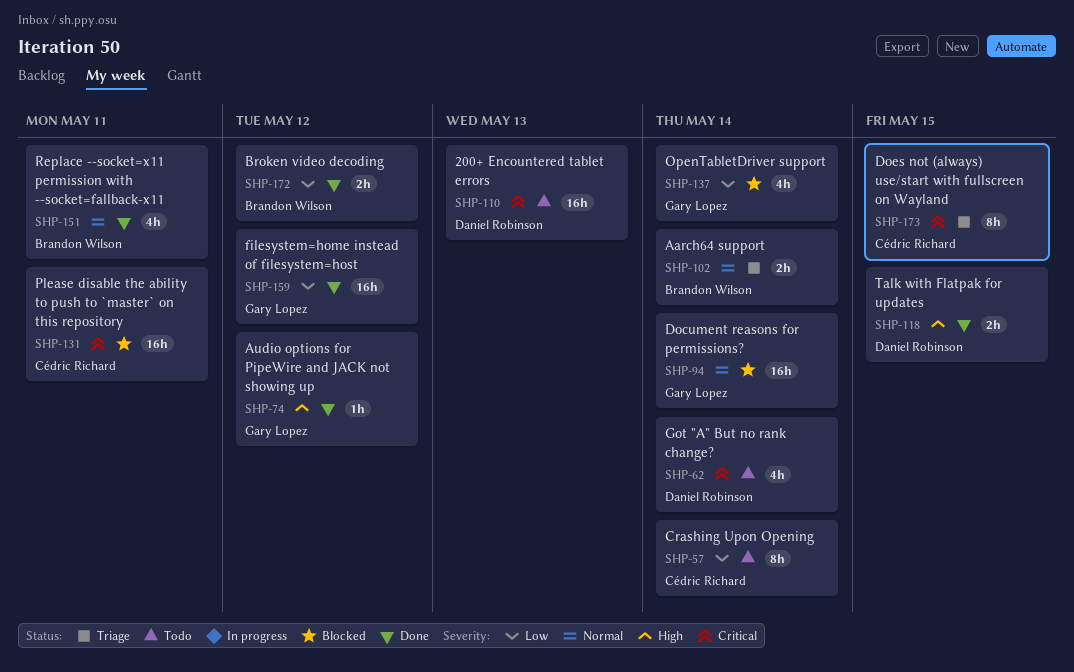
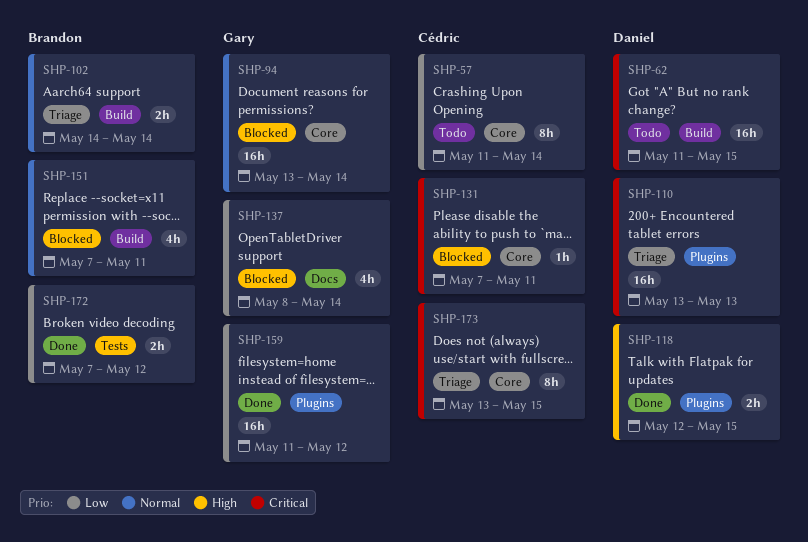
SHP-62, estimate: 4h -> 16h
SHP-62, due: May 14 -> May 15
SHP-74: present -> none
SHP-110, status: Todo -> Triage
SHP-131, estimate: 16h -> 1h
SHP-151, status: Done -> Blocked

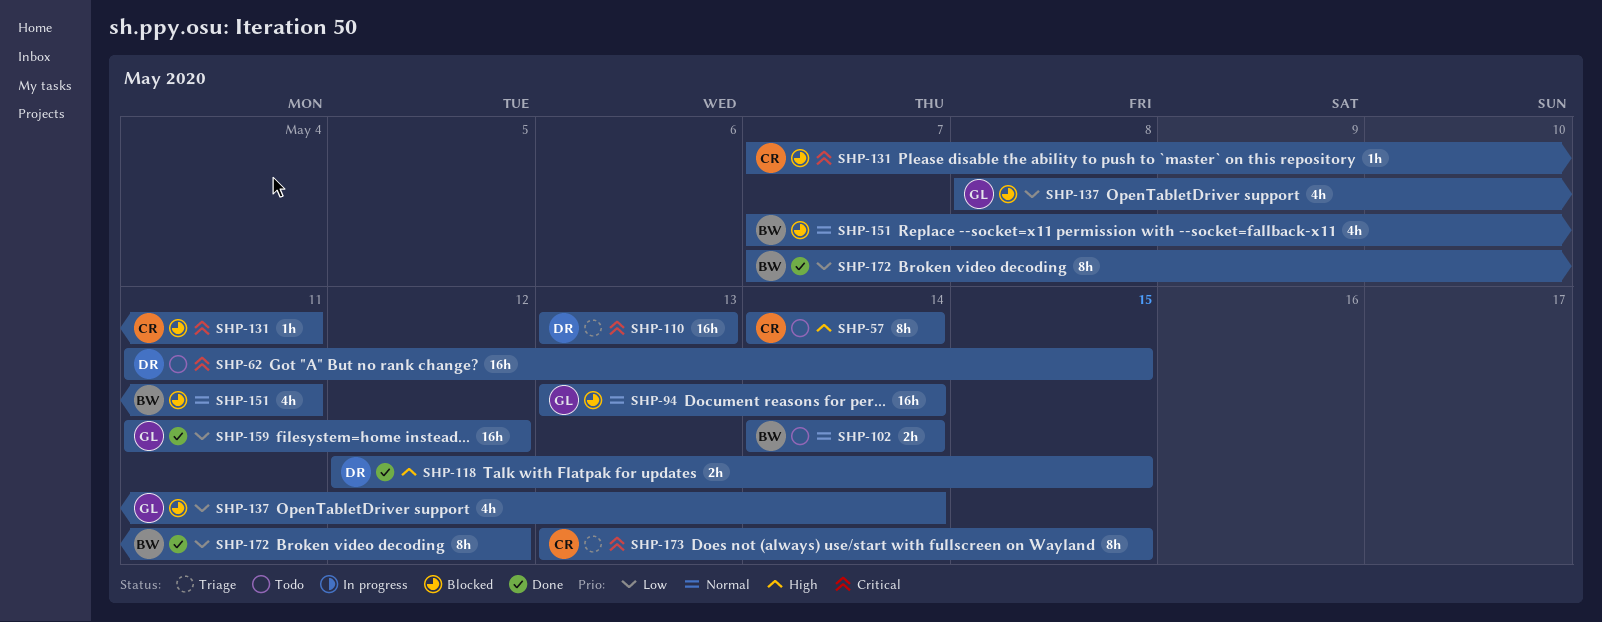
SHP-57, priority: Low -> High
SHP-57, start: May 11 -> May 14
SHP-102, status: Triage -> Todo
SHP-172, estimate: 2h -> 8h

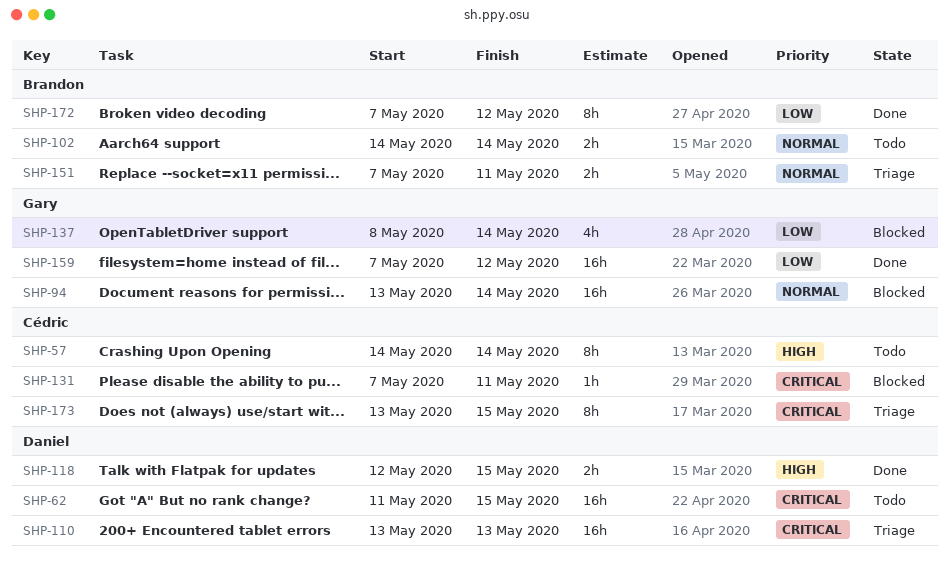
SHP-151, status: Blocked -> Triage
SHP-151, estimate: 4h -> 2h
SHP-159, start: May 11 -> May 7

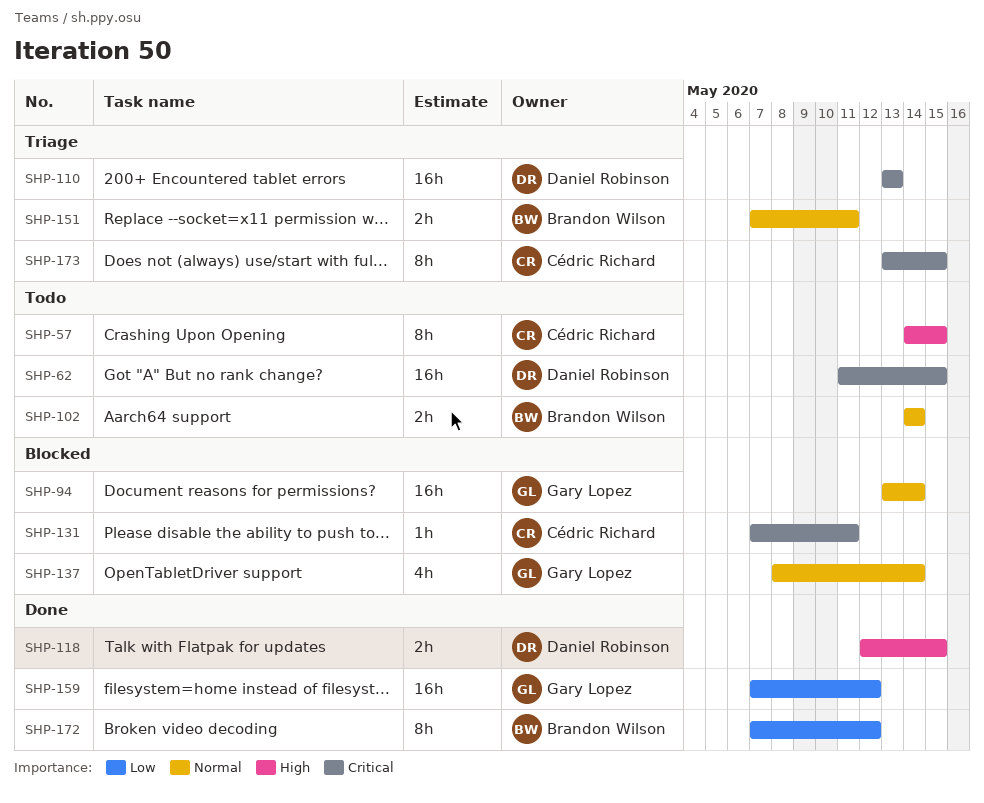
SHP-57, due: May 14 -> May 15
SHP-137, priority: Low -> Normal

